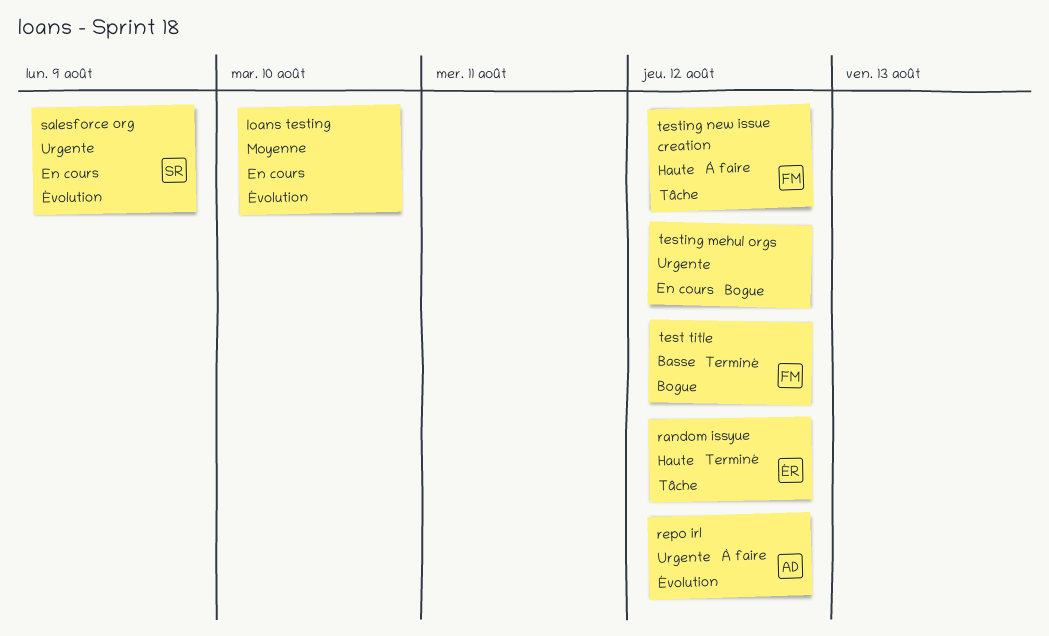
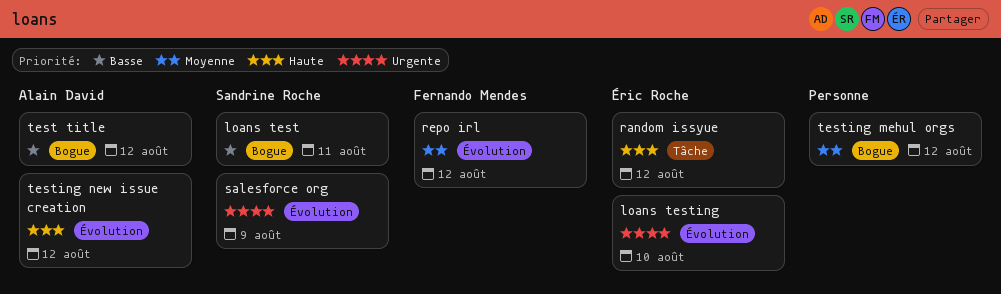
loans test: none -> present
loans testing, owner: none -> Éric Roche
loans testing, priority: Moyenne -> Urgente
repo irl, owner: Alain David -> Fernando Mendes
repo irl, priority: Urgente -> Moyenne
test title, owner: Fernando Mendes -> Alain David
testing mehul orgs, priority: Urgente -> Moyenne
testing new issue creation, owner: Fernando Mendes -> Alain David
testing new issue creation, label: Tâche -> Évolution

